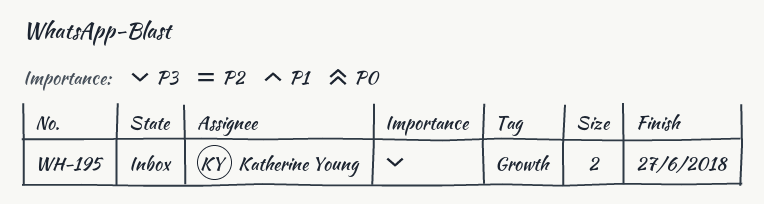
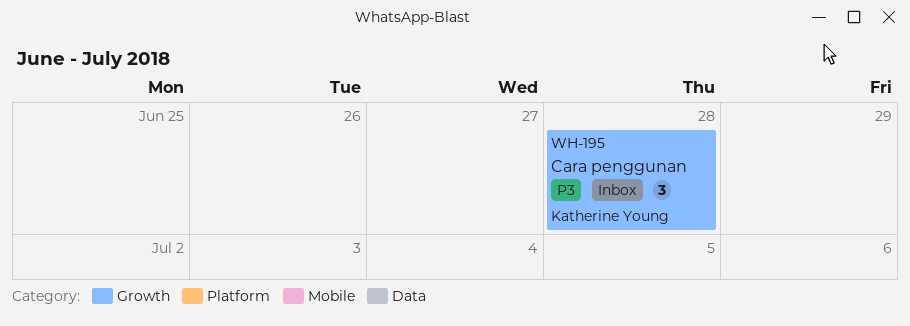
WH-195, estimate: 2 -> 3
WH-195, due: Jun 27 -> Jun 28

